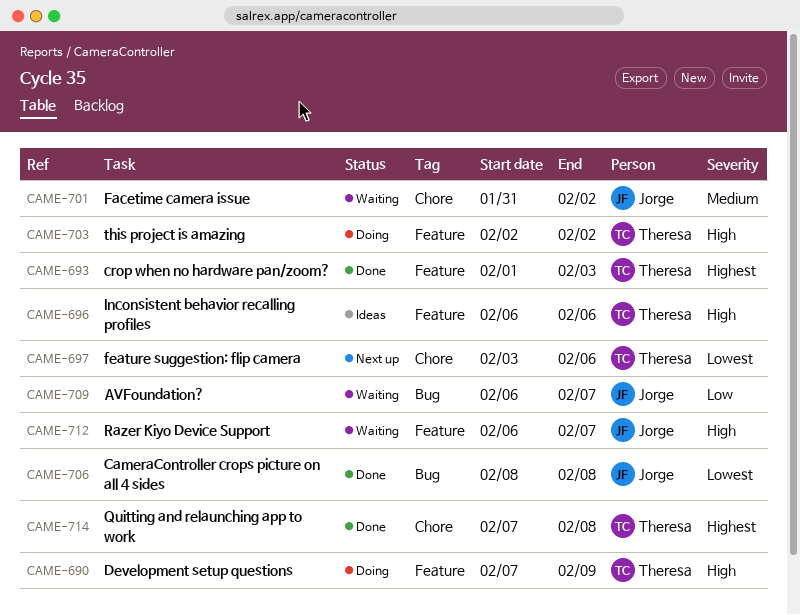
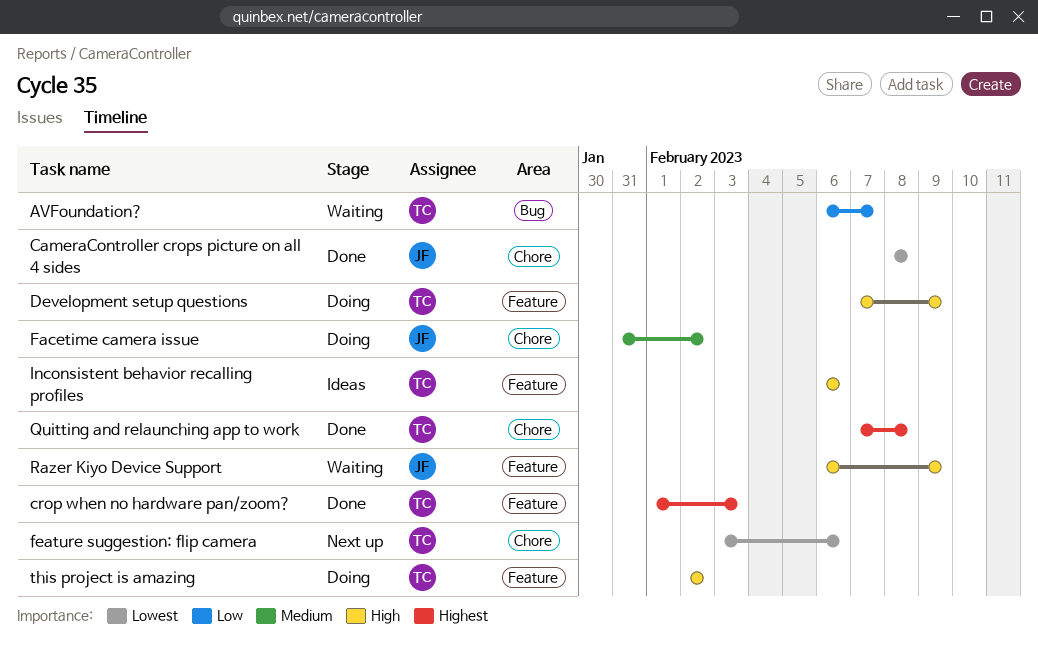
AVFoundation?, owner: Jorge -> Theresa
CameraController crops picture on all 4 sides, label: Bug -> Chore
Facetime camera issue, status: Waiting -> Doing
Razer Kiyo Device Support, due: Feb 7 -> Feb 9

